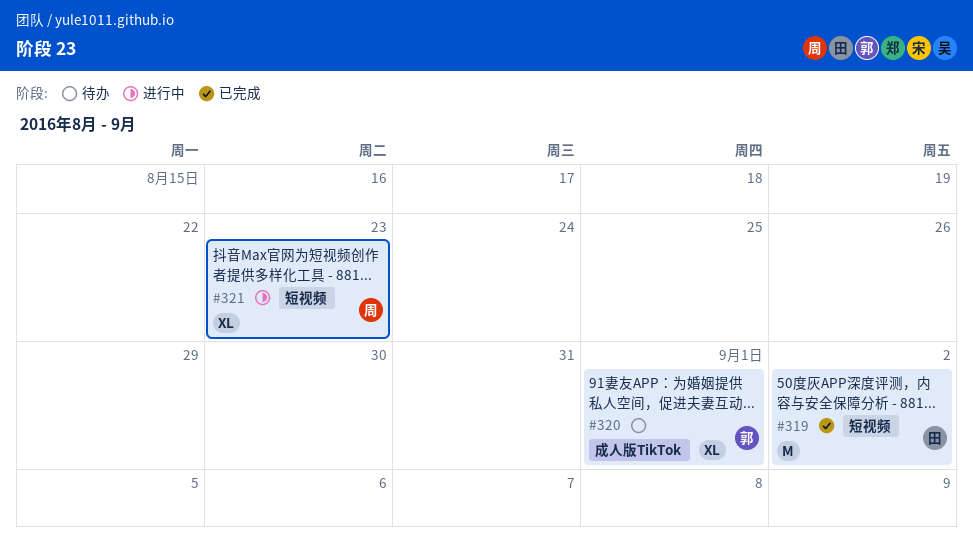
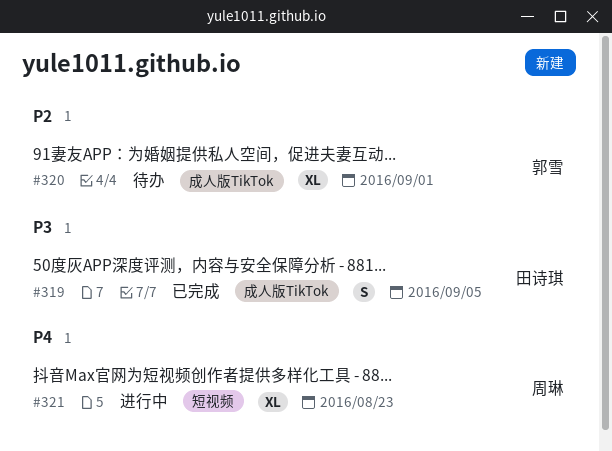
#319, label: 短视频 -> 成人版TikTok
#319, estimate: M -> S
#319, due: Sep 2 -> Sep 5

